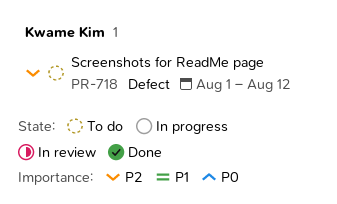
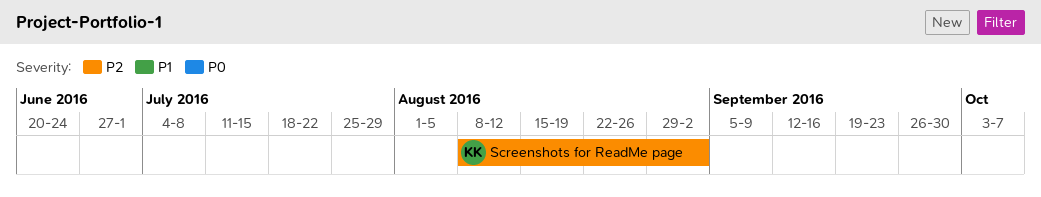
Screenshots for ReadMe page, start: Aug 1 -> Aug 8
Screenshots for ReadMe page, due: Aug 12 -> Sep 2

